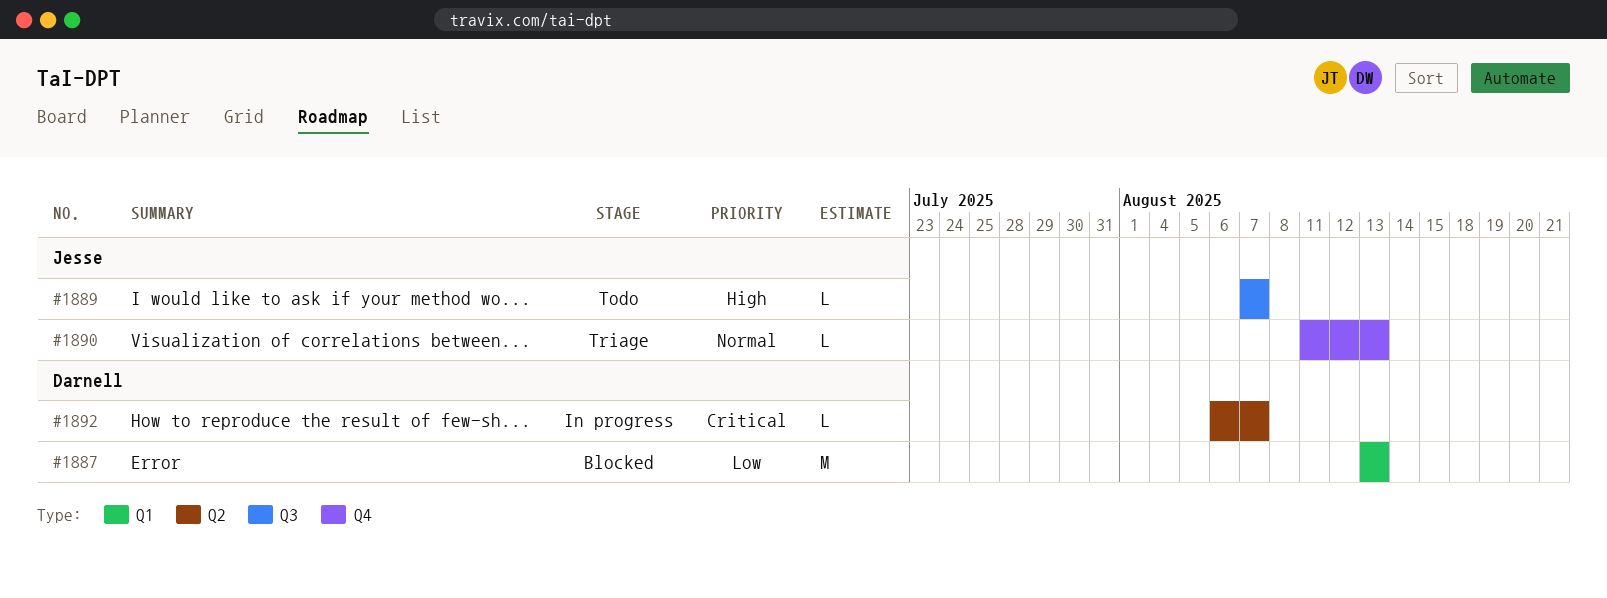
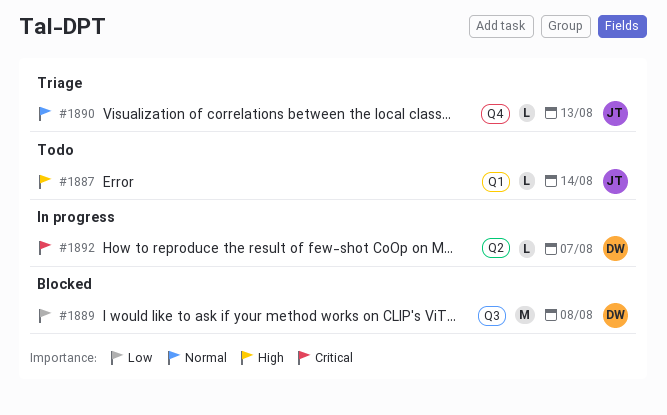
#1887, status: Blocked -> Todo
#1887, owner: Darnell -> Jesse
#1887, priority: Low -> High
#1887, estimate: M -> L
#1887, due: Aug 13 -> Aug 14
#1889, status: Todo -> Blocked
#1889, owner: Jesse -> Darnell
#1889, priority: High -> Low
#1889, estimate: L -> M
#1889, due: Aug 7 -> Aug 8

